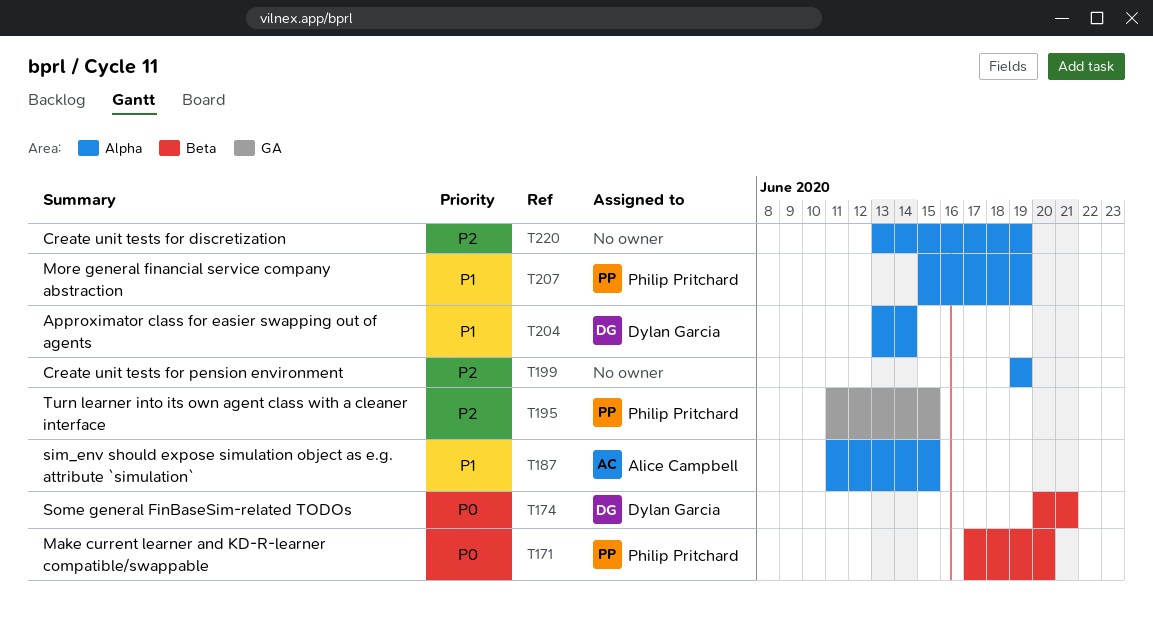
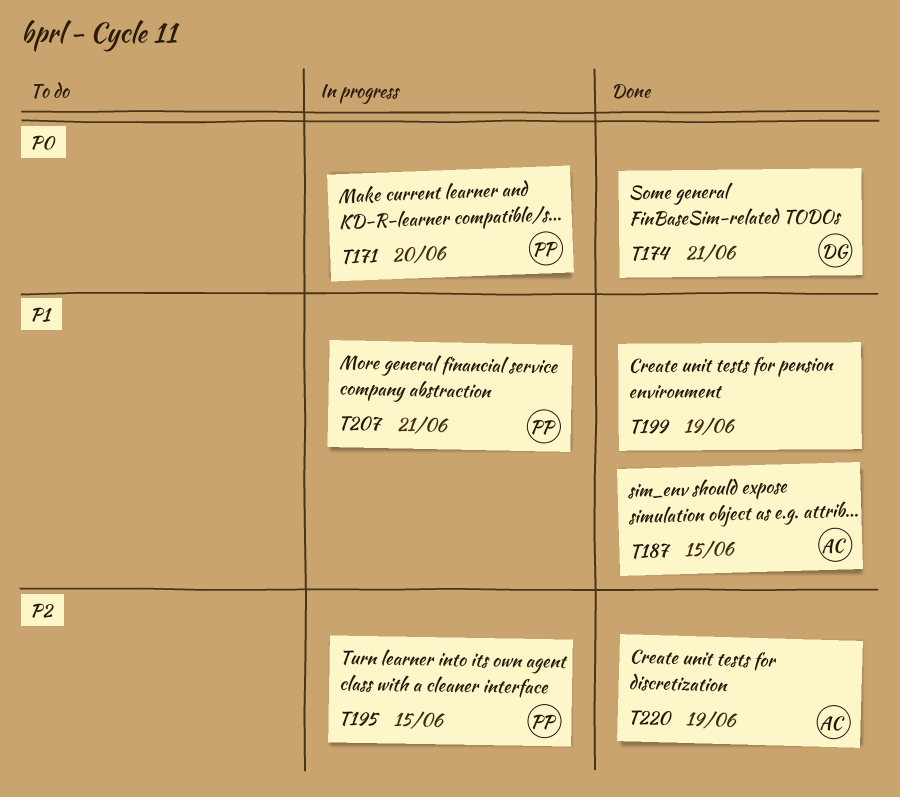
T199, priority: P2 -> P1
T204: present -> none
T207, due: Jun 19 -> Jun 21
T220, owner: none -> Alice Campbell

